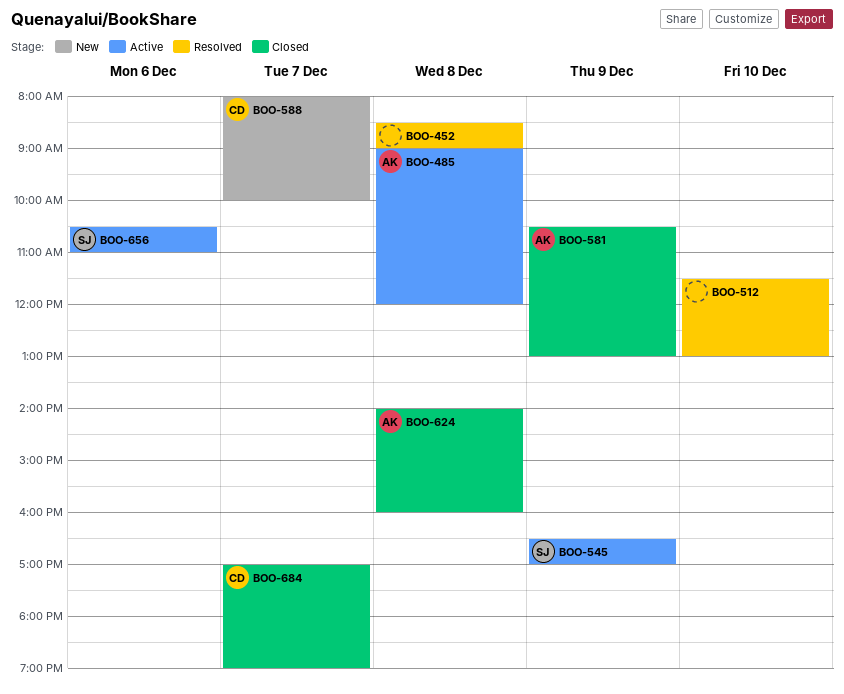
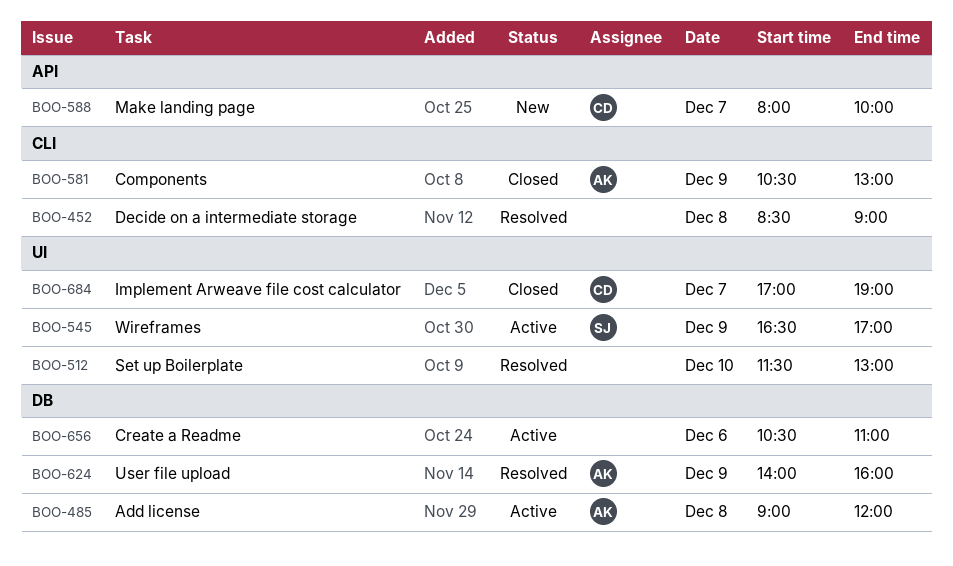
BOO-624, status: Closed -> Resolved
BOO-624, day: Dec 8 -> Dec 9
BOO-656, owner: SJ -> none

